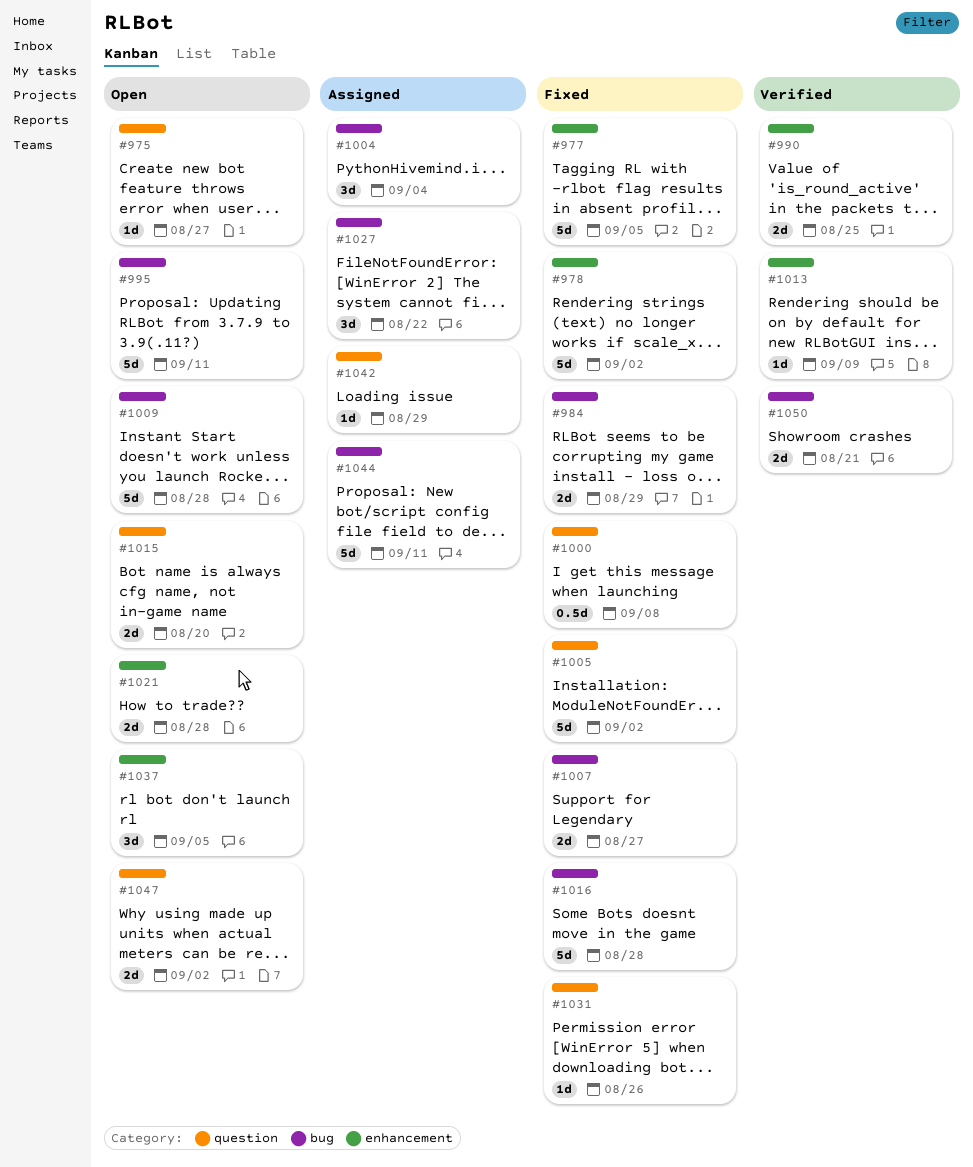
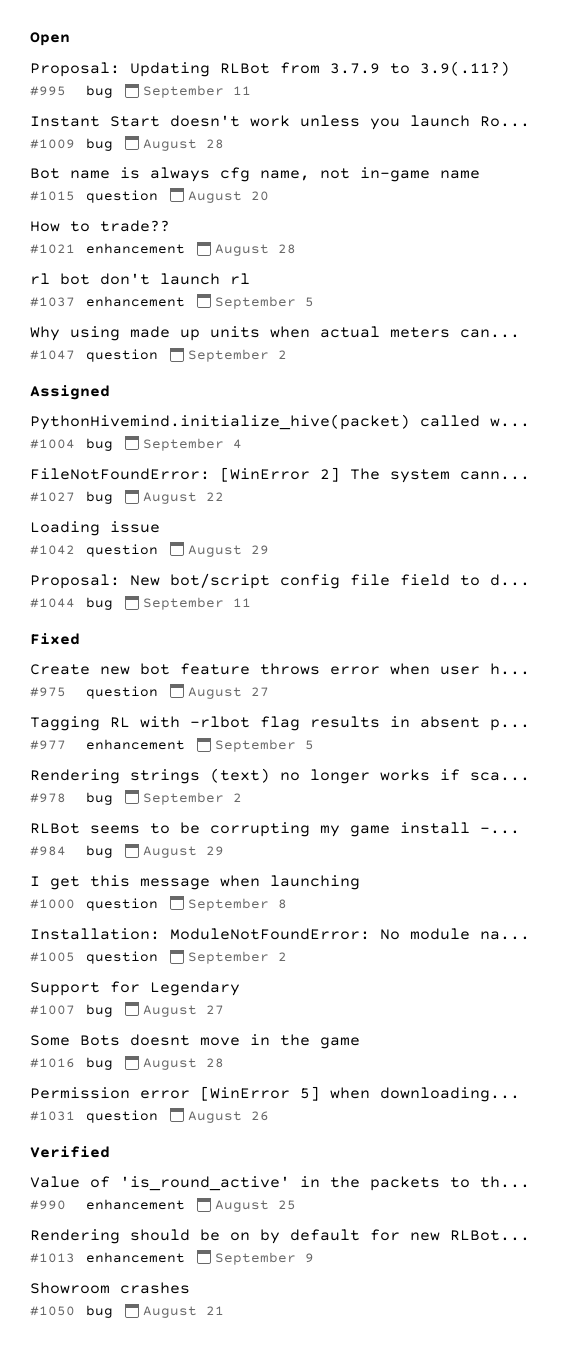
#975, status: Open -> Fixed
#978, label: enhancement -> bug

